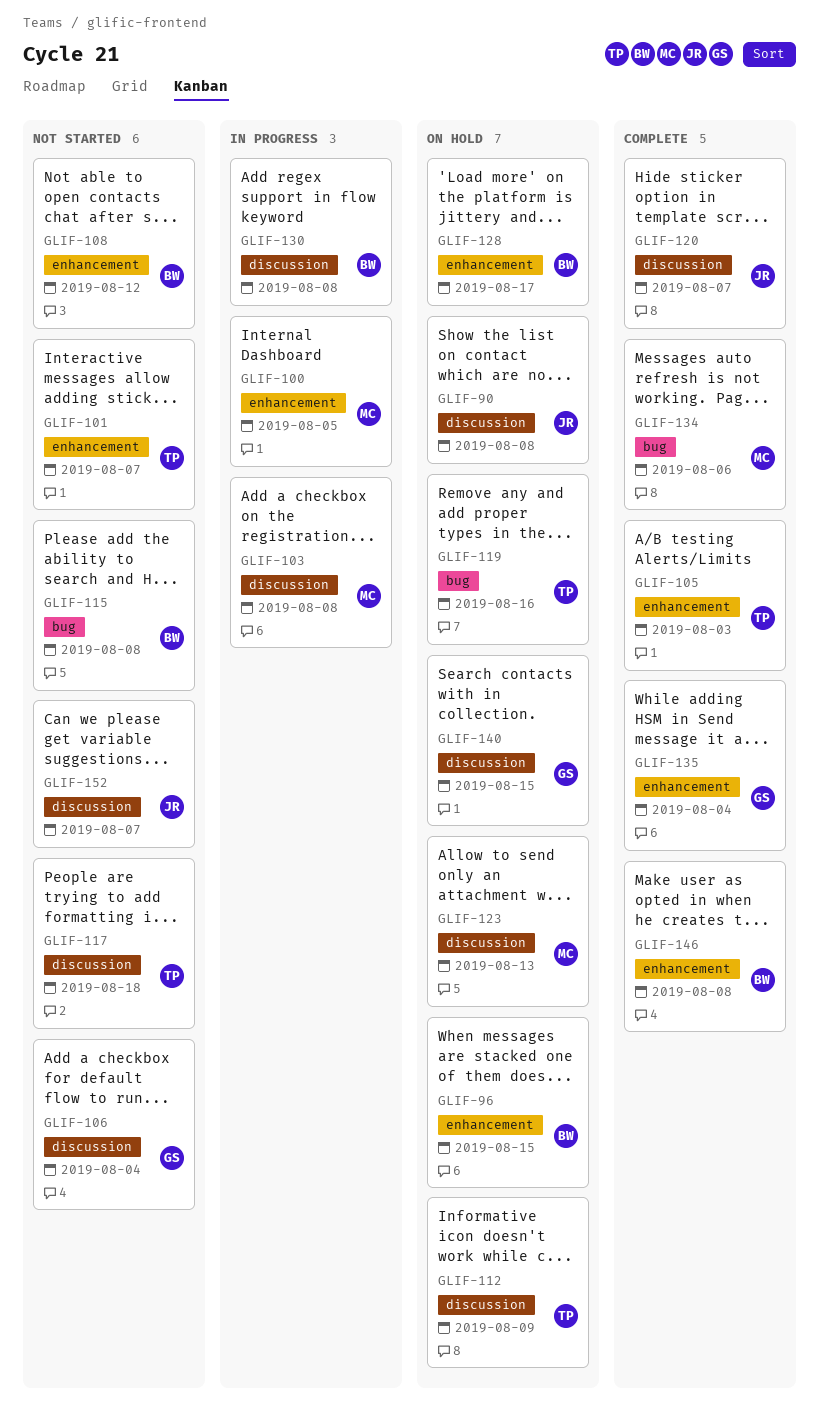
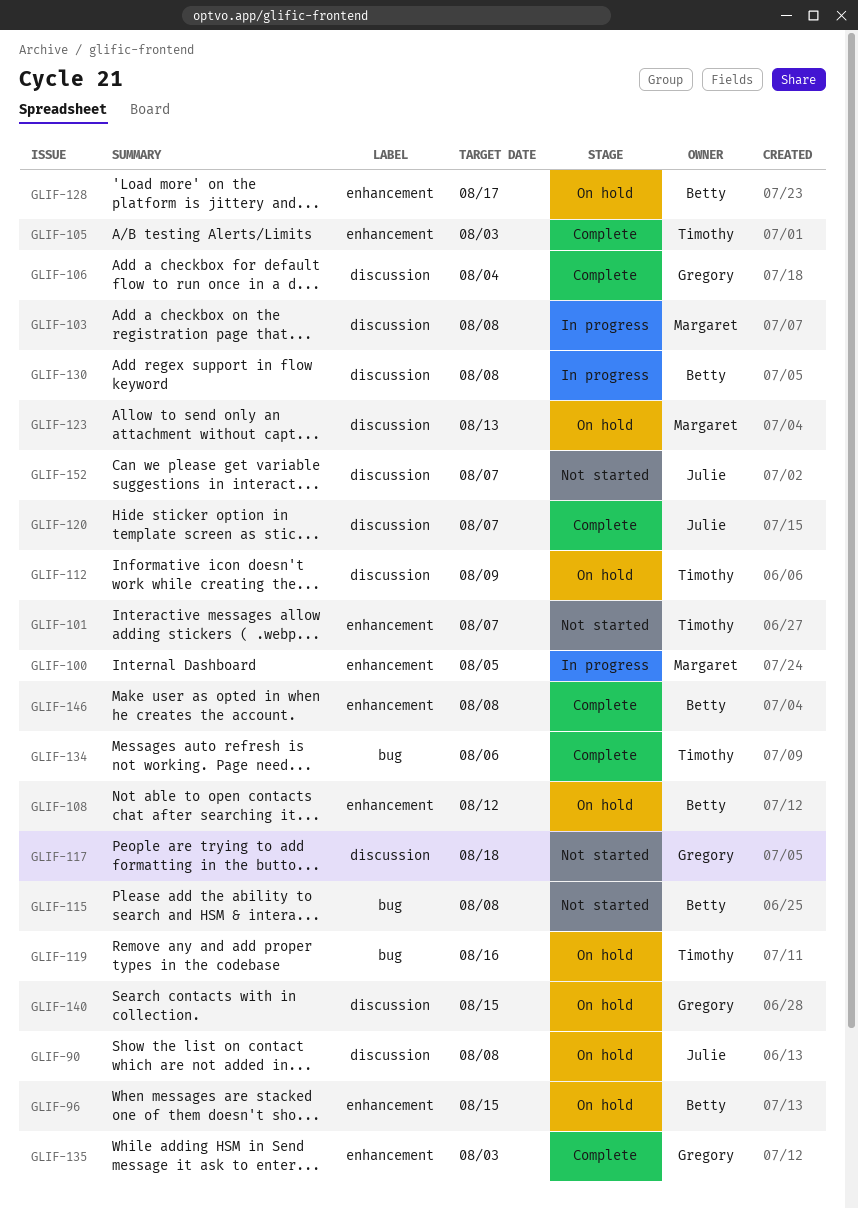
GLIF-106, status: Not started -> Complete
GLIF-108, status: Not started -> On hold
GLIF-117, owner: Timothy -> Gregory
GLIF-134, owner: Margaret -> Timothy
GLIF-135, due: Aug 4 -> Aug 3

